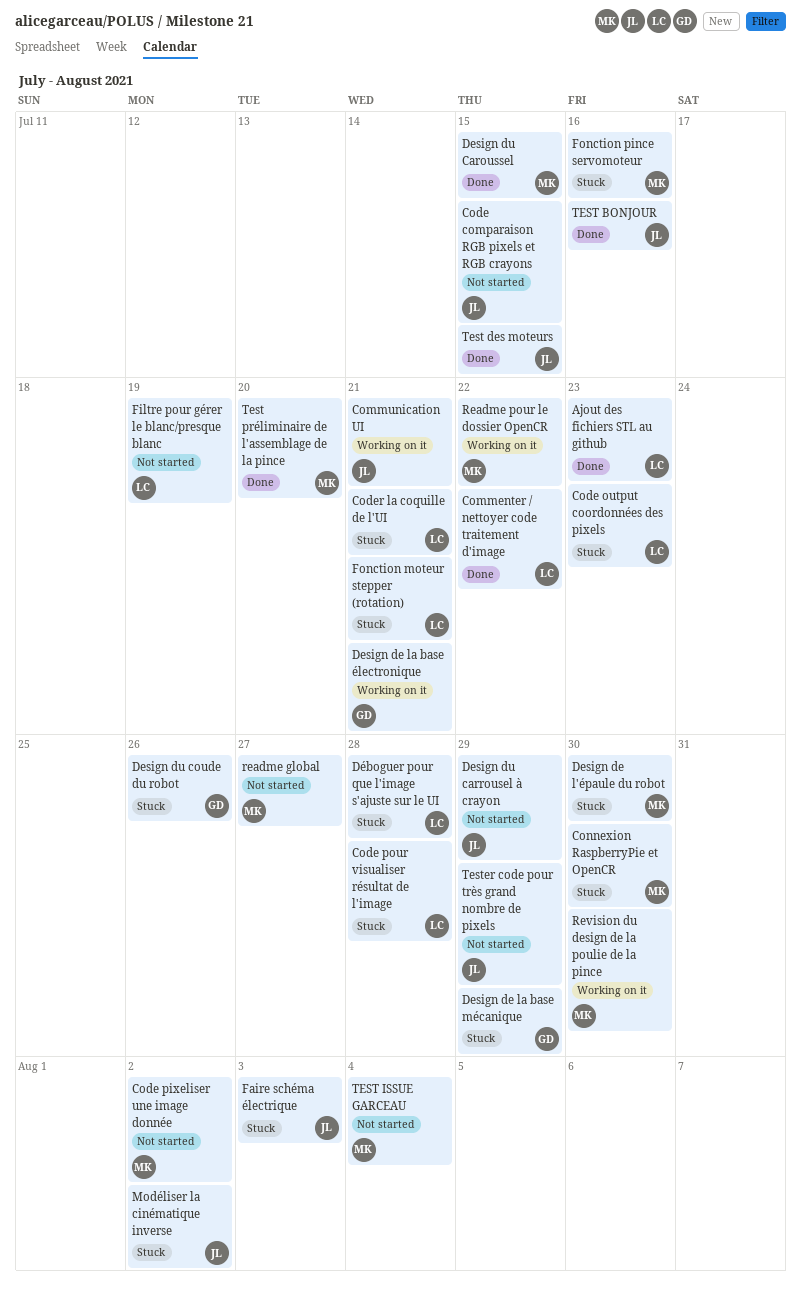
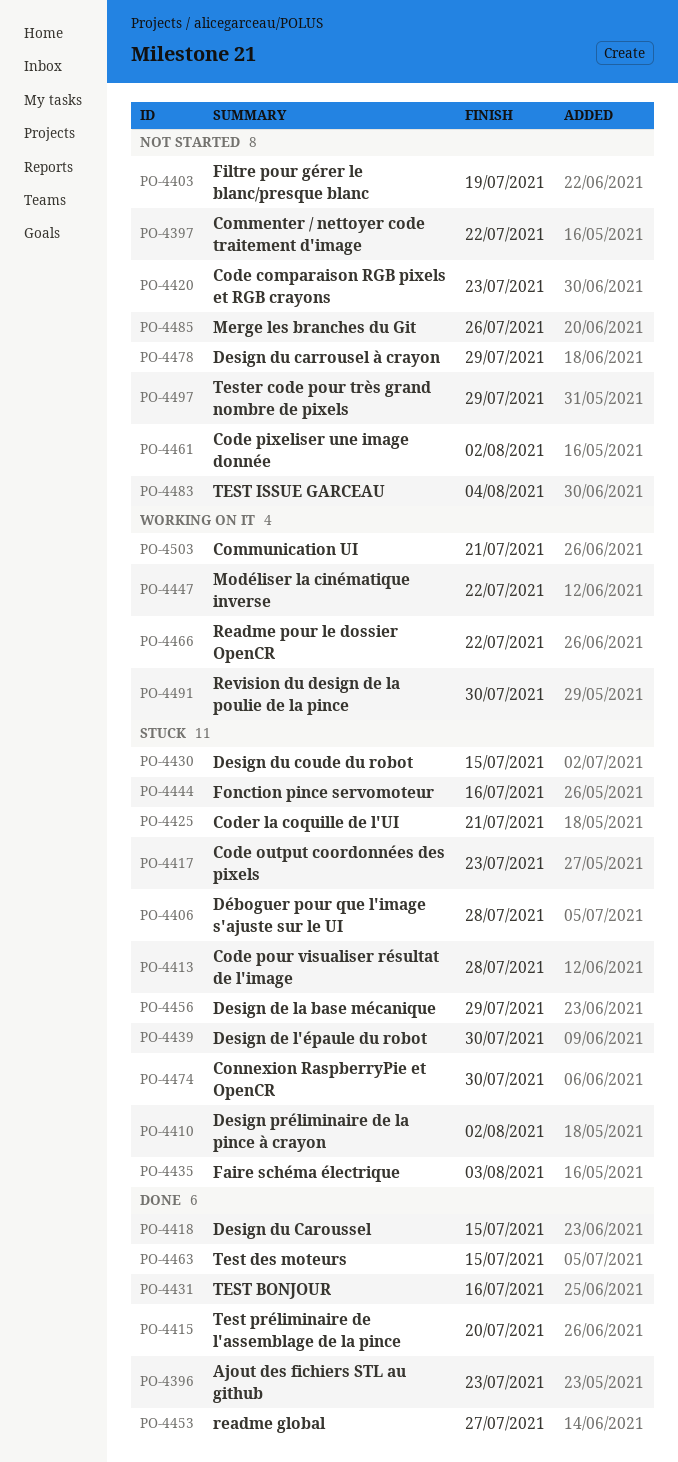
Code comparaison RGB pixels et RGB crayons, due: Jul 15 -> Jul 23
Commenter / nettoyer code traitement d'image, status: Done -> Not started
Design de la base électronique: present -> none
Design du coude du robot, due: Jul 26 -> Jul 15
Design préliminaire de la pince à crayon: none -> present
Fonction moteur stepper (rotation): present -> none
Merge les branches du Git: none -> present
Modéliser la cinématique inverse, status: Stuck -> Working on it
Modéliser la cinématique inverse, due: Aug 2 -> Jul 22
readme global, status: Not started -> Done

